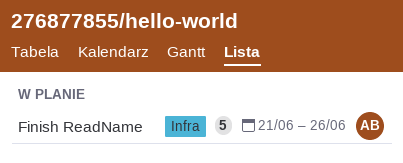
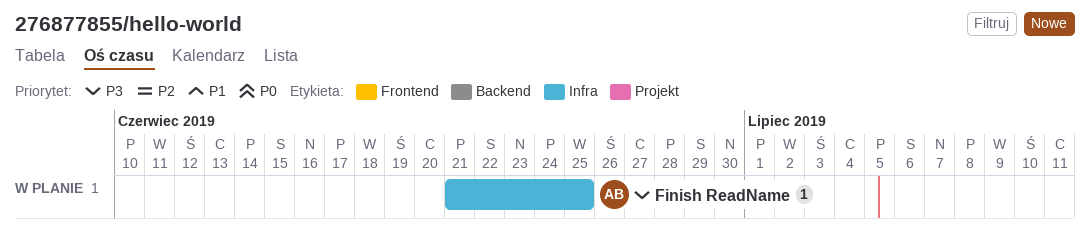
Finish ReadName, estimate: 5 -> 1
Finish ReadName, due: Jun 26 -> Jun 25

